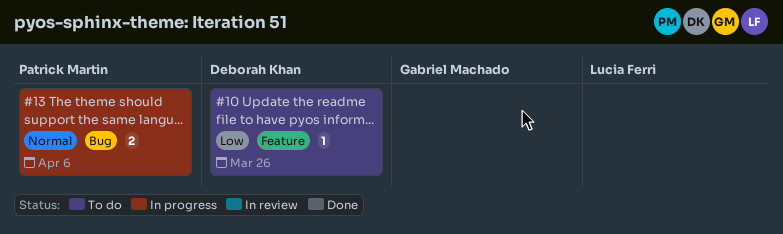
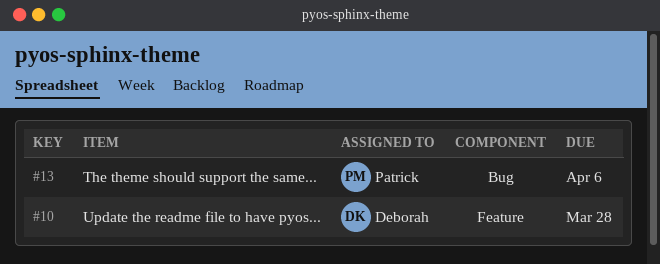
#10, due: Mar 26 -> Mar 28

